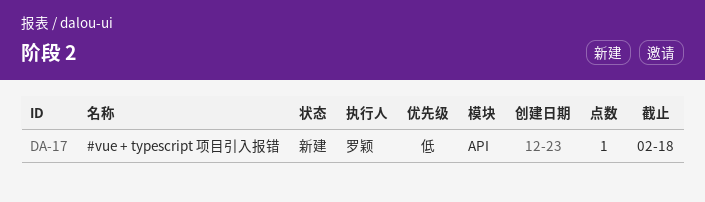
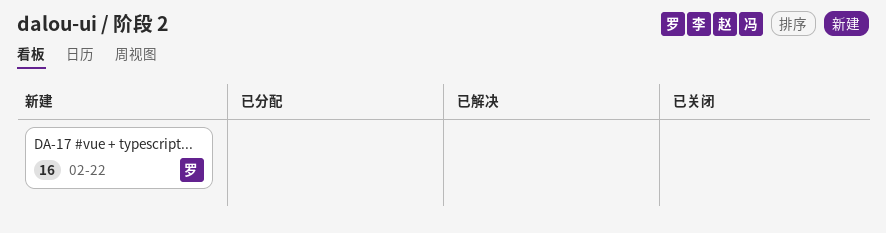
DA-17, estimate: 1 -> 16
DA-17, due: Feb 18 -> Feb 22

